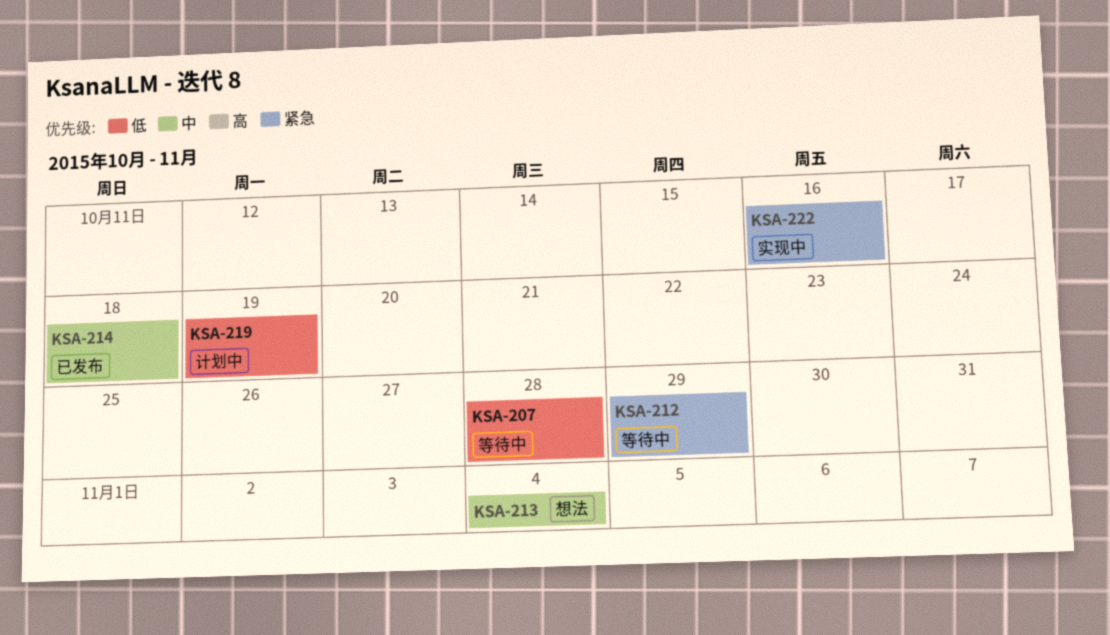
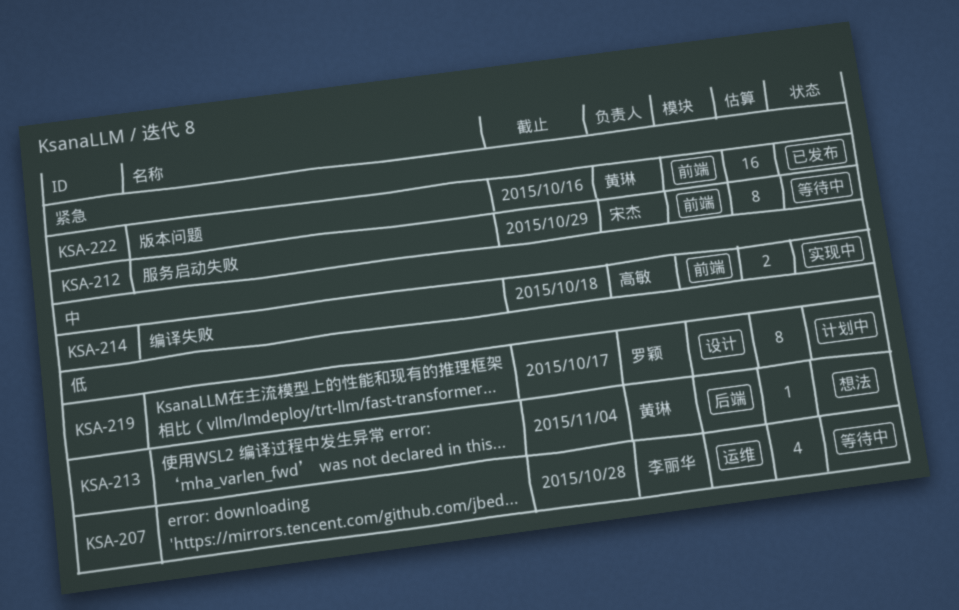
KSA-213, priority: 中 -> 低
KSA-214, status: 已发布 -> 实现中
KSA-219, due: Oct 19 -> Oct 17
KSA-222, status: 实现中 -> 已发布

